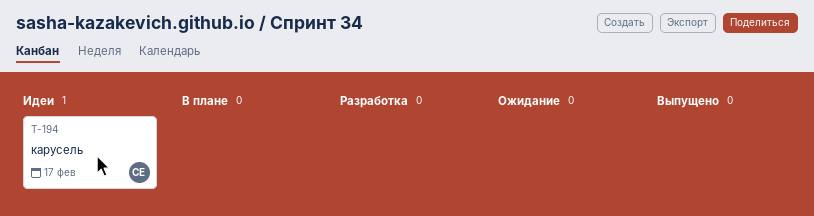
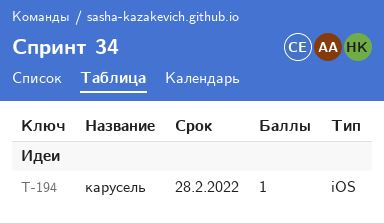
T-194, due: Feb 17 -> Feb 28

